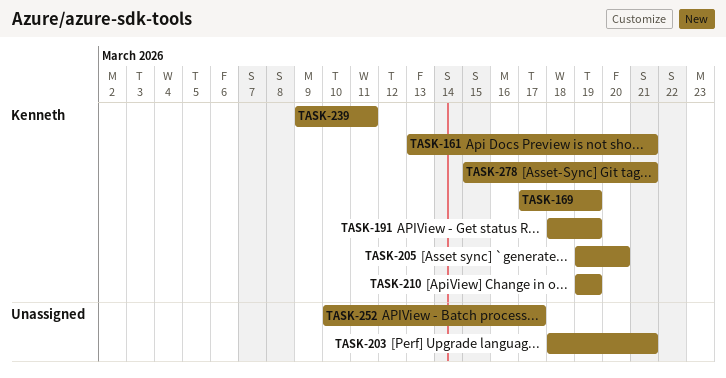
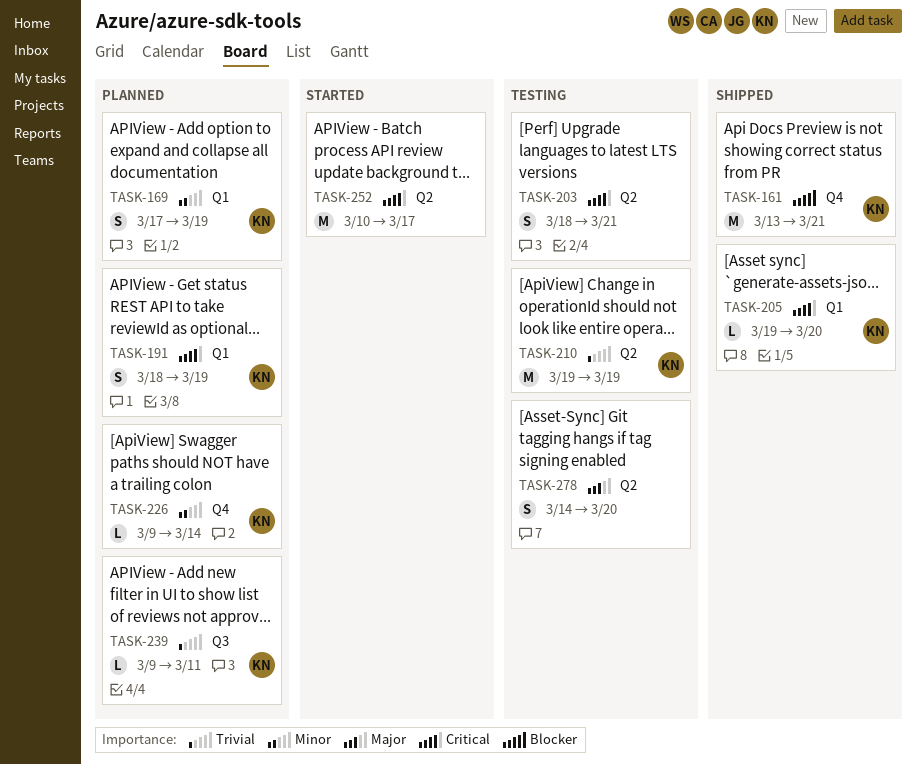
TASK-226: none -> present
TASK-278, owner: Kenneth -> none
TASK-278, start: Mar 15 -> Mar 14
TASK-278, due: Mar 21 -> Mar 20

